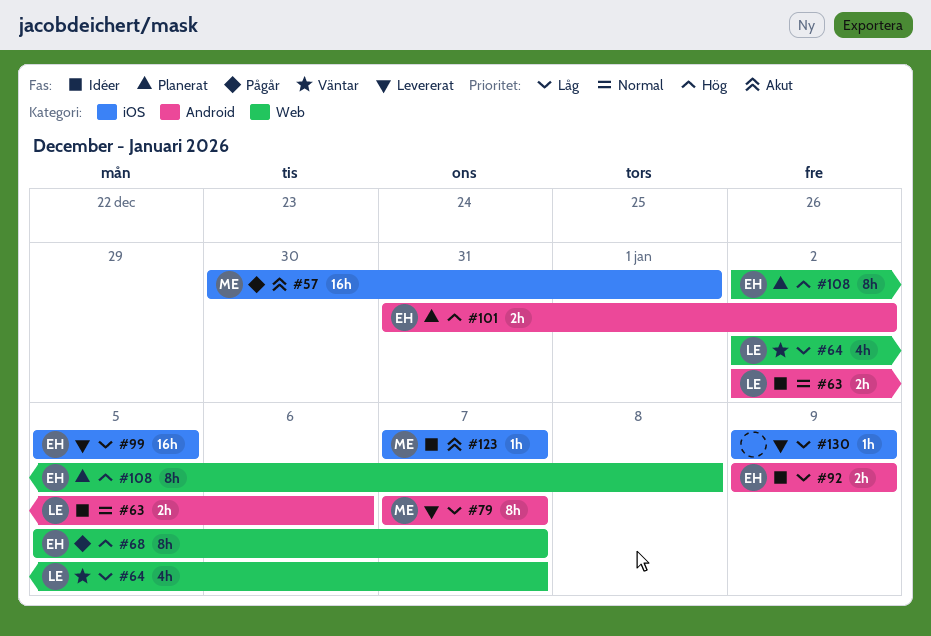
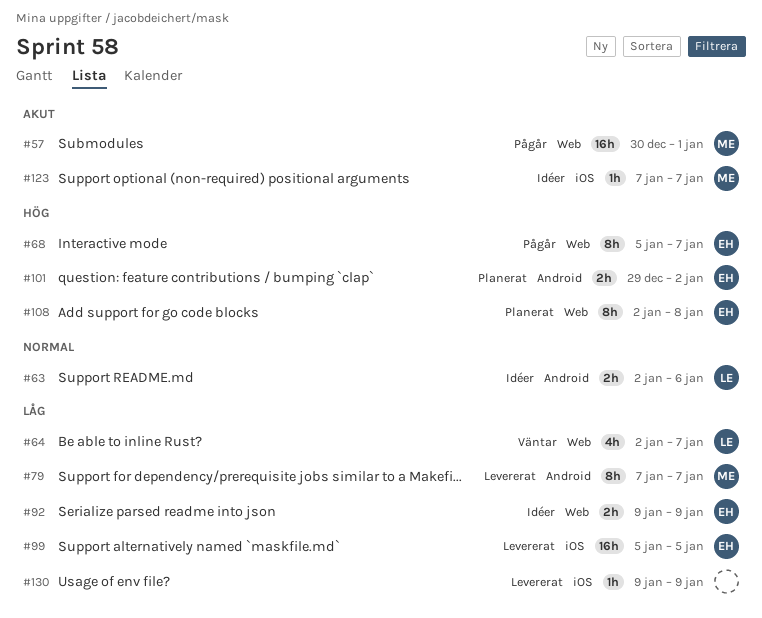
#57, label: iOS -> Web
#92, label: Android -> Web
#101, start: Dec 31 -> Dec 29

